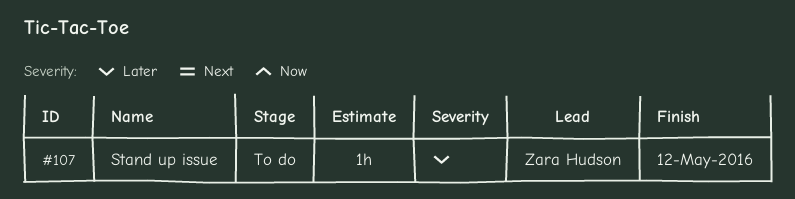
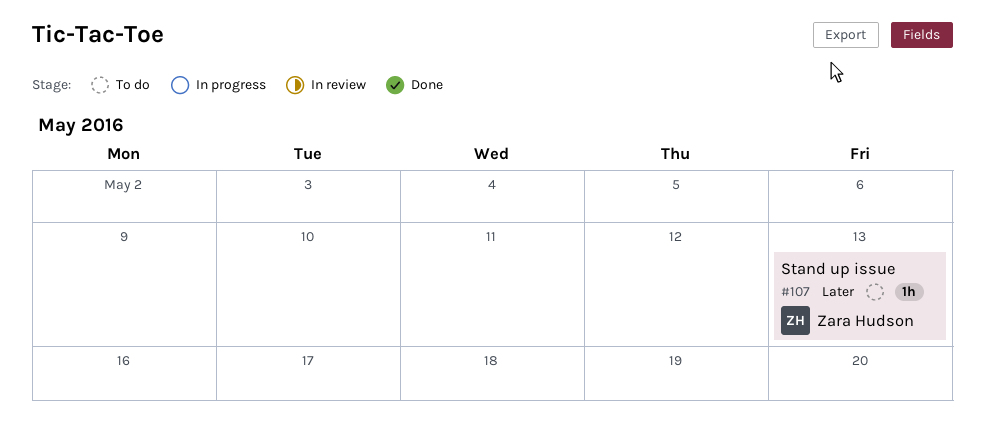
#107, due: May 12 -> May 13

